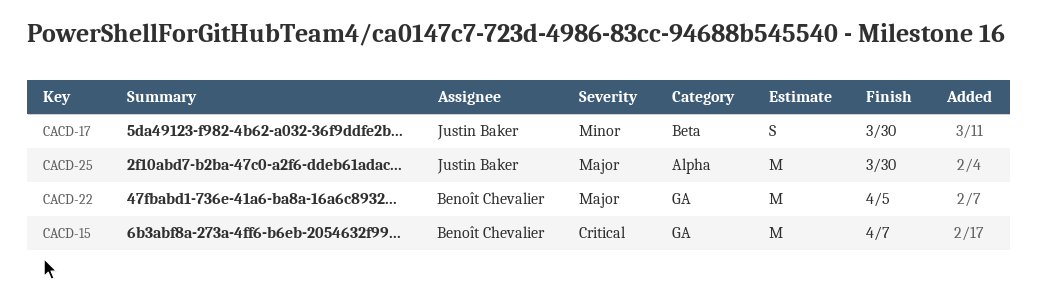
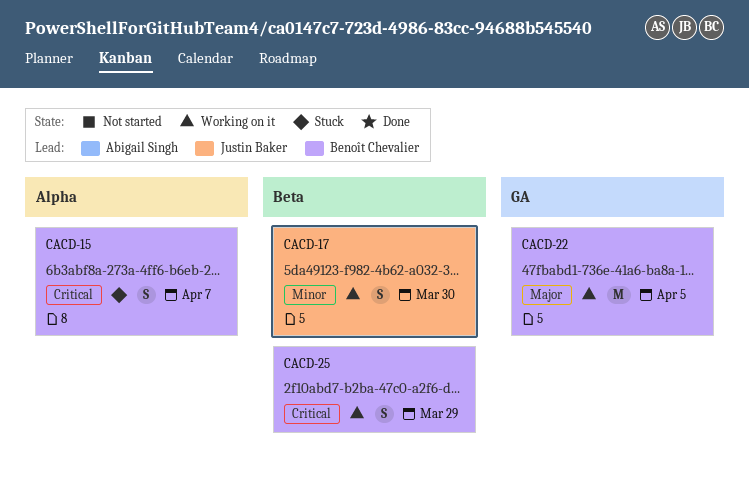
CACD-15, label: GA -> Alpha
CACD-15, estimate: M -> S
CACD-25, owner: Justin Baker -> Benoît Chevalier
CACD-25, priority: Major -> Critical
CACD-25, label: Alpha -> Beta
CACD-25, estimate: M -> S
CACD-25, due: Mar 30 -> Mar 29

